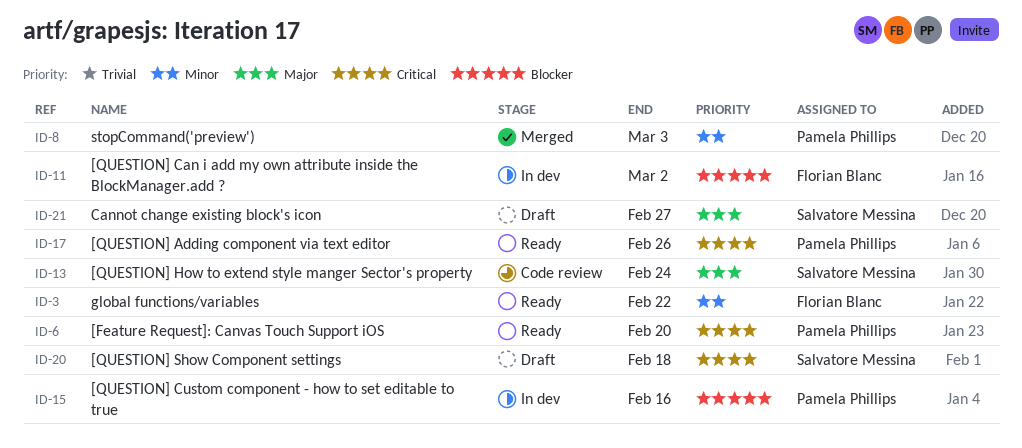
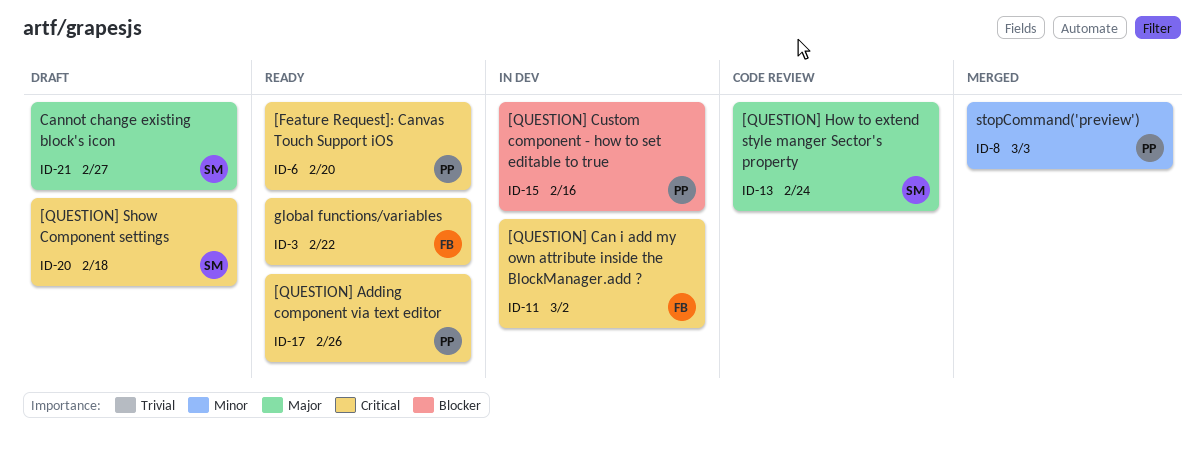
ID-3, priority: Minor -> Critical
ID-11, priority: Blocker -> Critical

